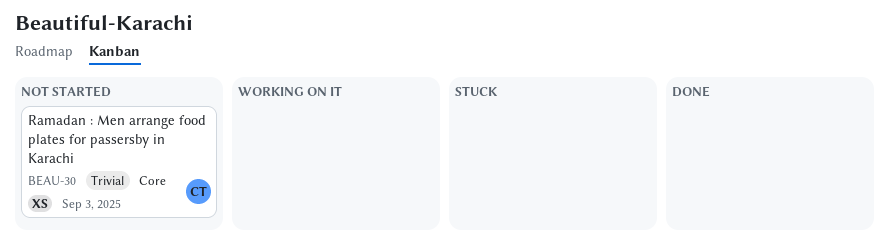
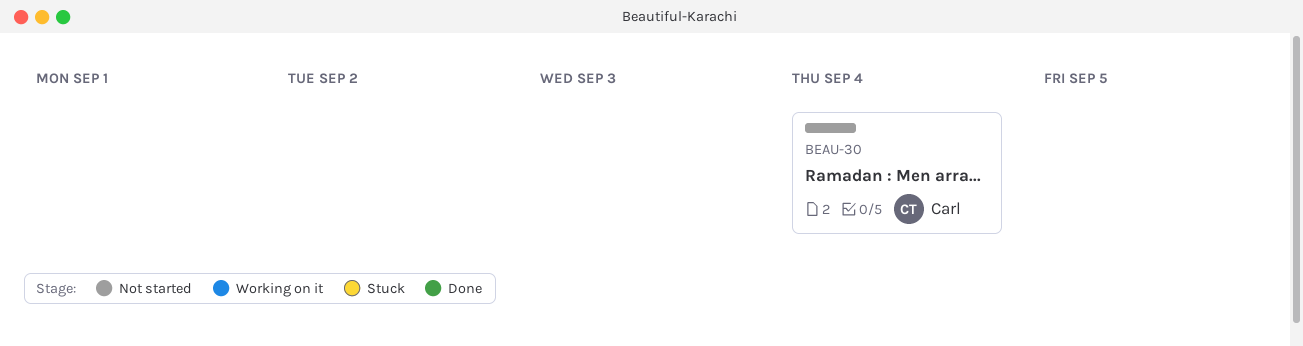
BEAU-30, due: Sep 3 -> Sep 4

